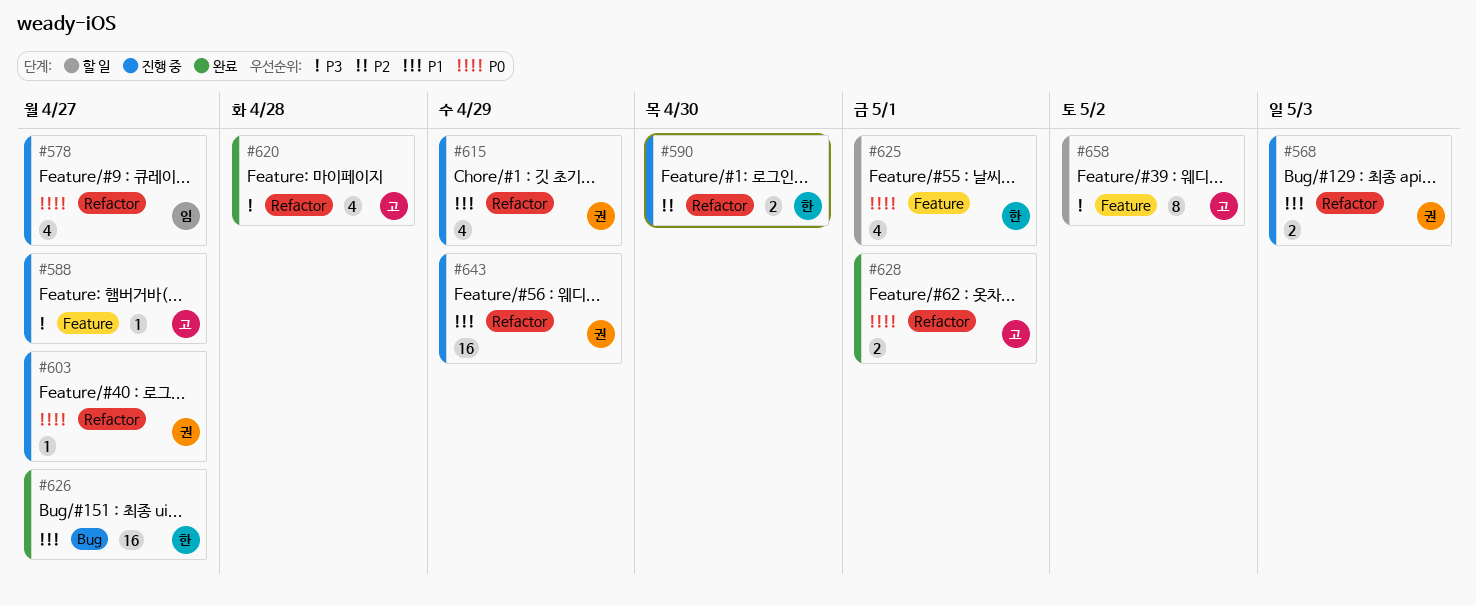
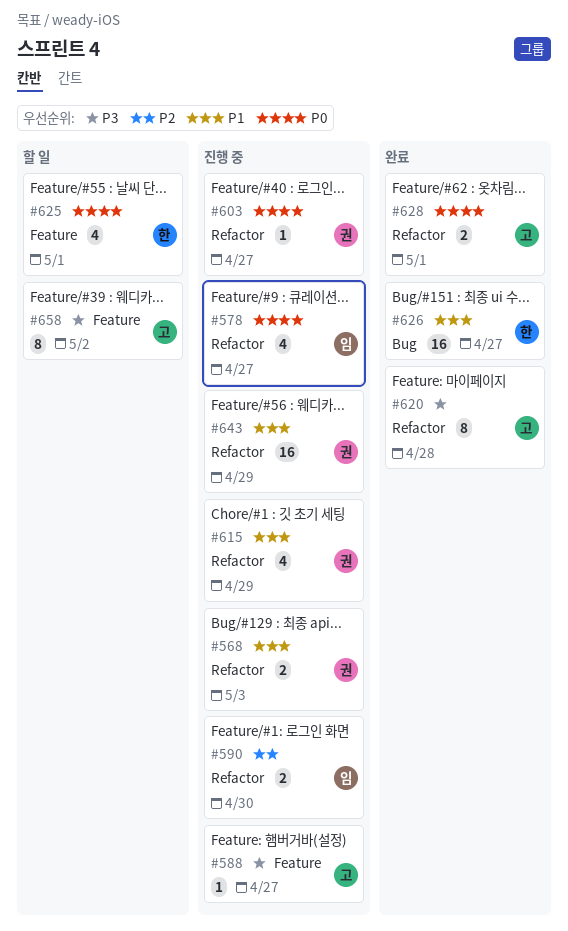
#590, owner: 한 -> 임
#620, estimate: 4 -> 8

